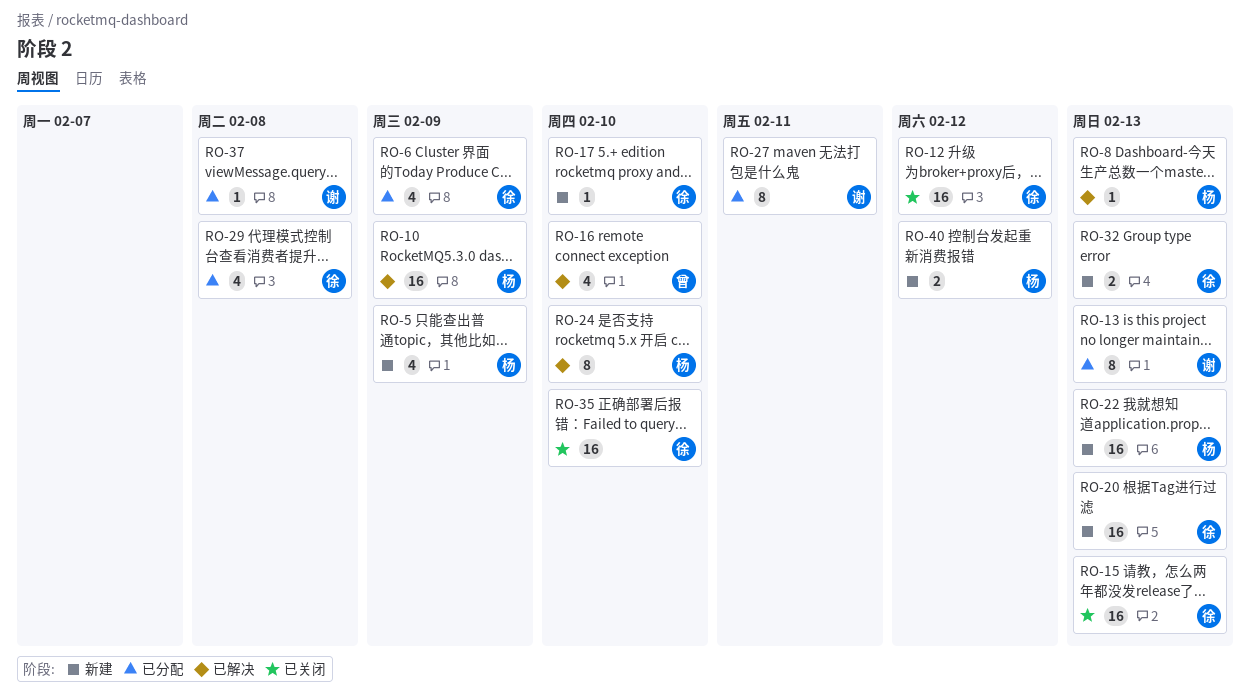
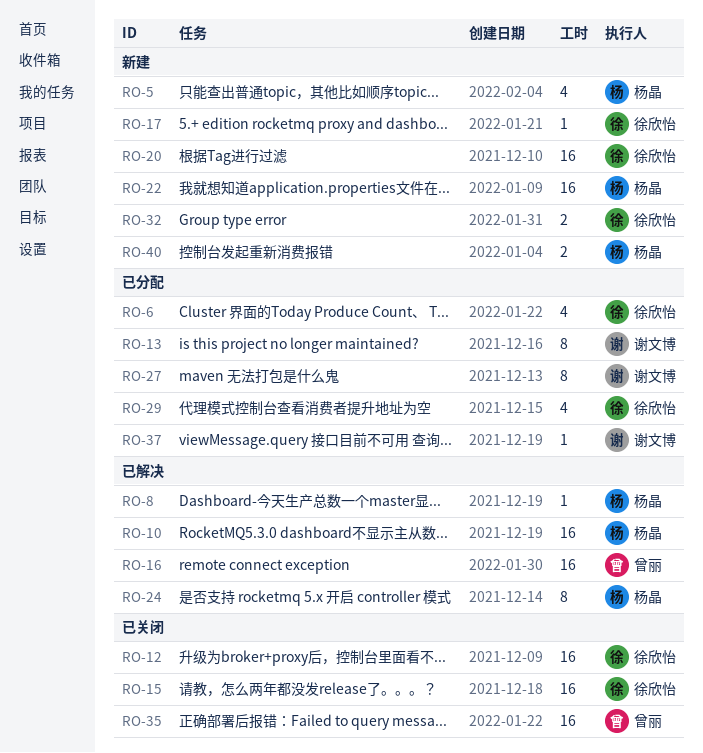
RO-16, estimate: 4 -> 16
RO-35, owner: 徐欣怡 -> 曾丽

